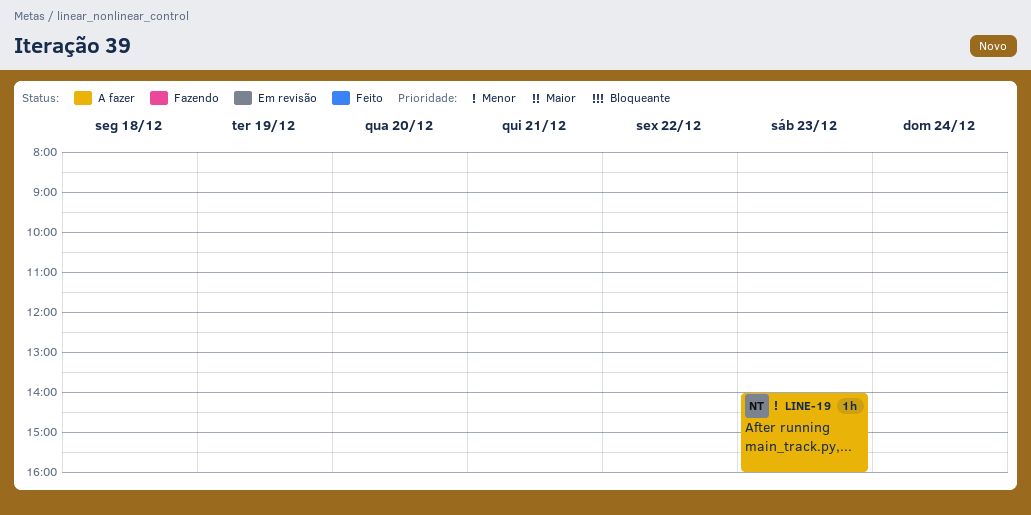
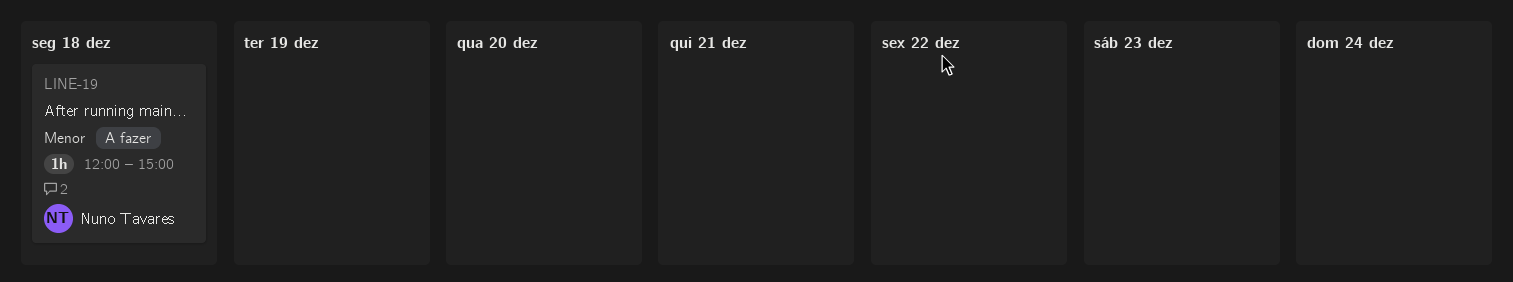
LINE-19, day: Dec 23 -> Dec 18
LINE-19, begins: 14:00 -> 12:00
LINE-19, ends: 16:00 -> 15:00

